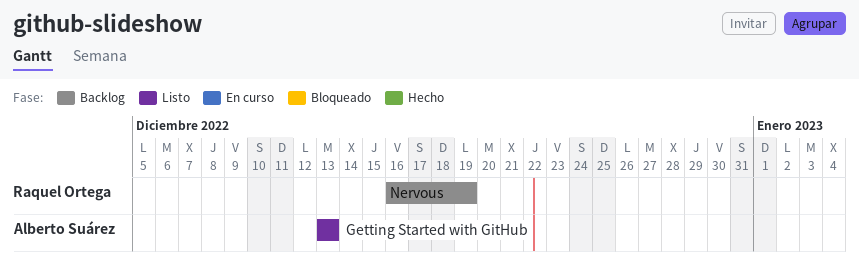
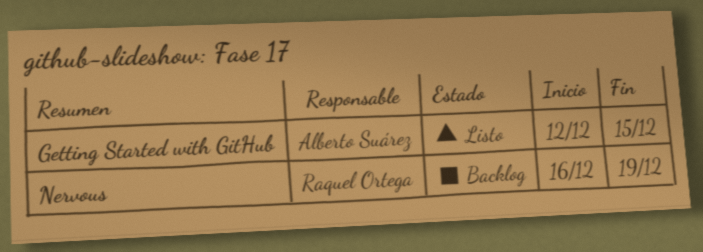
Getting Started with GitHub, start: Dec 13 -> Dec 12
Getting Started with GitHub, due: Dec 13 -> Dec 15

